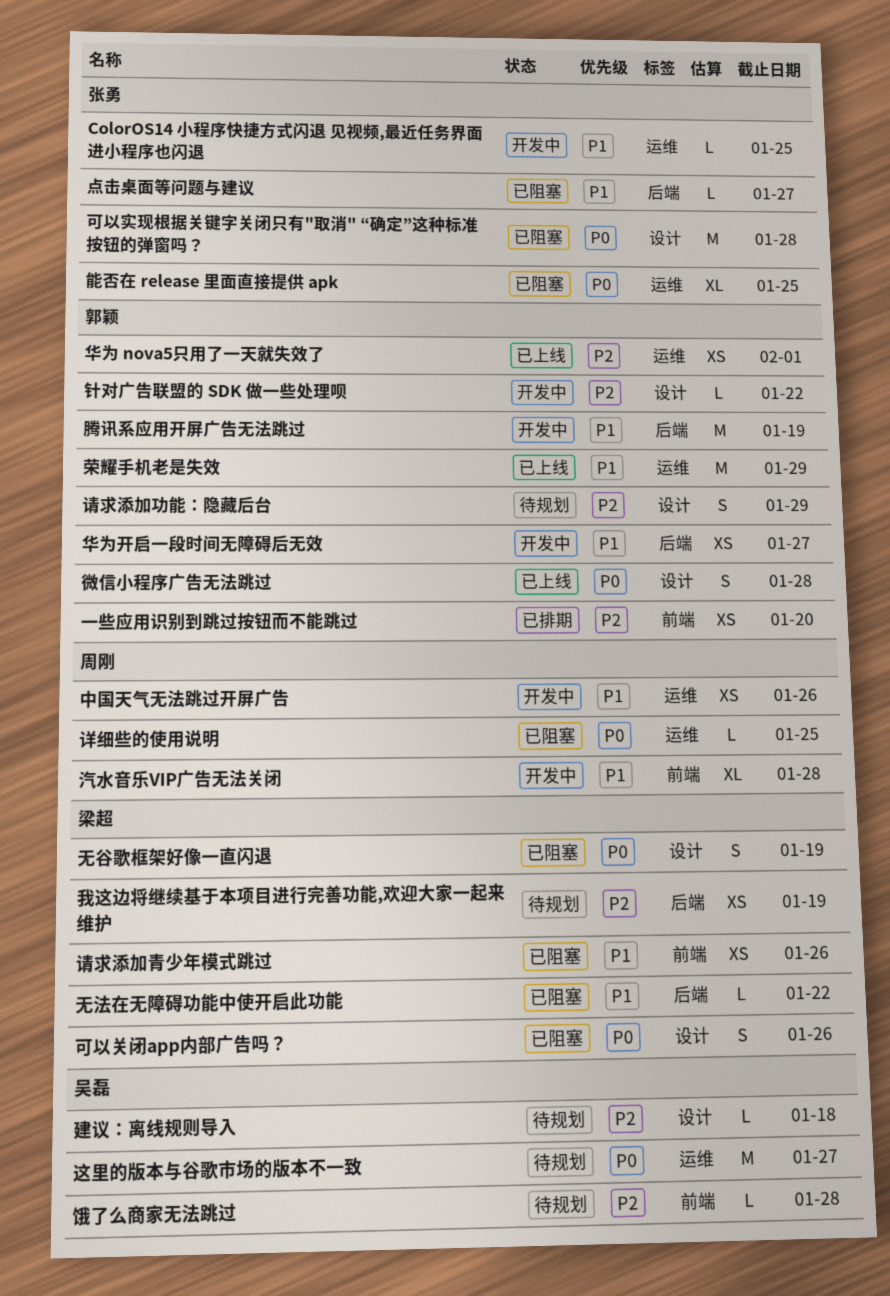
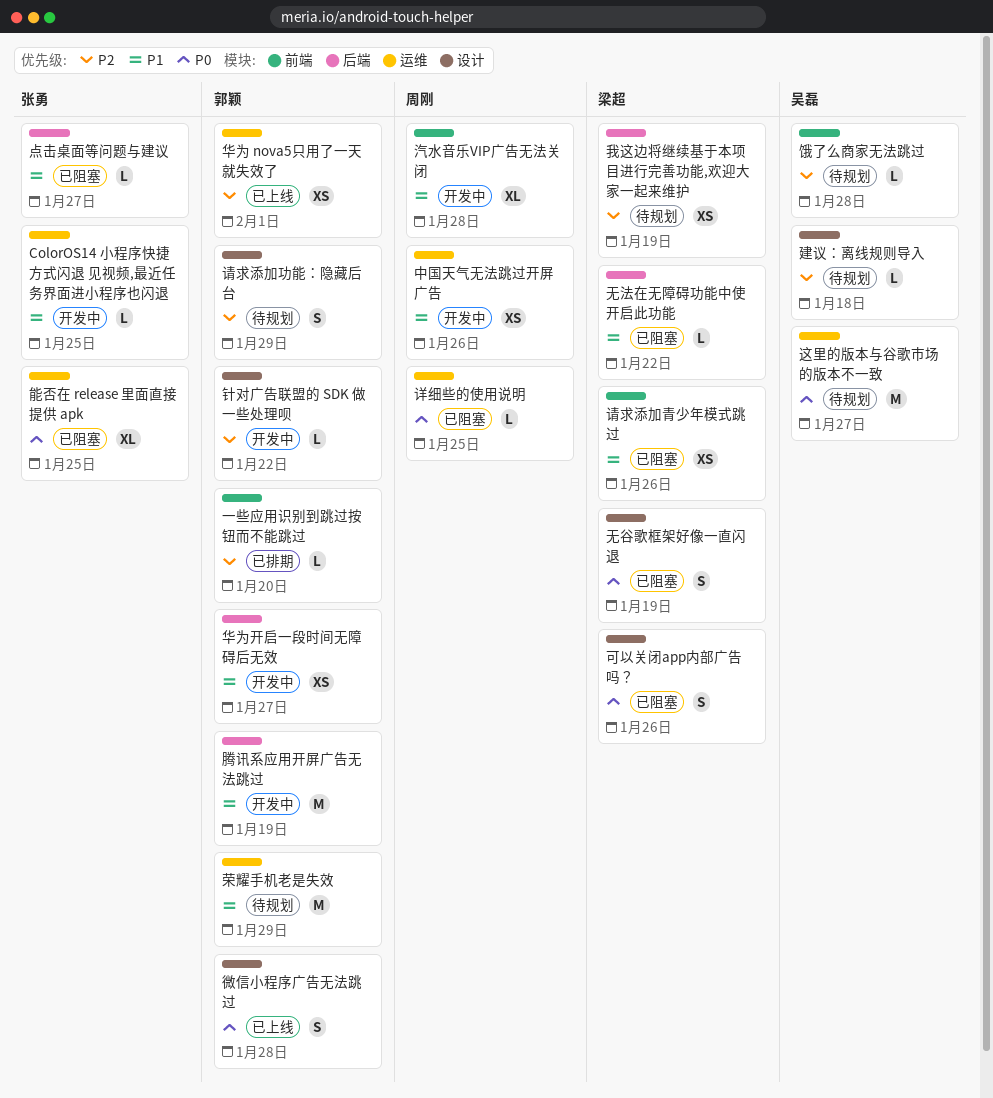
一些应用识别到跳过按钮而不能跳过, estimate: XS -> L
可以实现根据关键字关闭只有"取消" “确定”这种标准按钮的弹窗吗？: present -> none
荣耀手机老是失效, status: 已上线 -> 待规划

